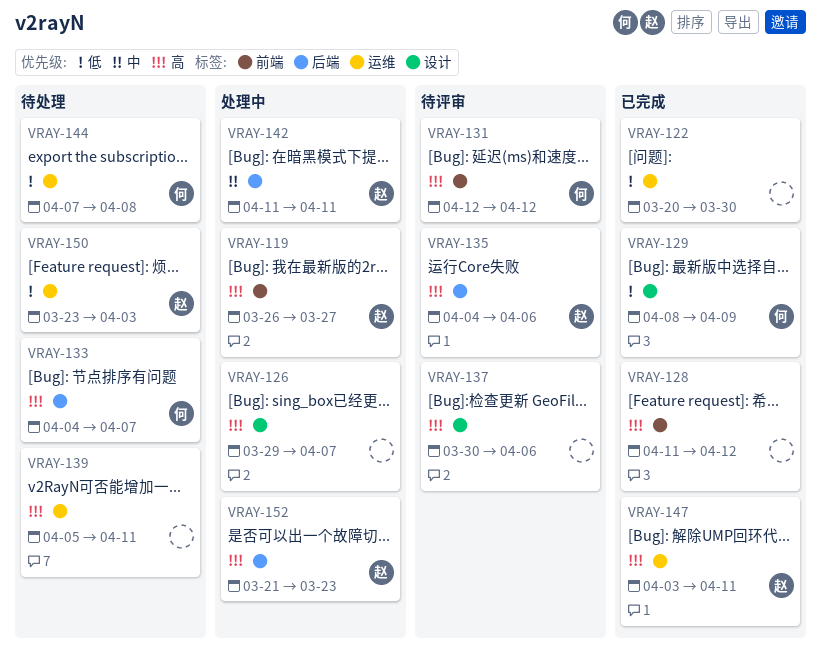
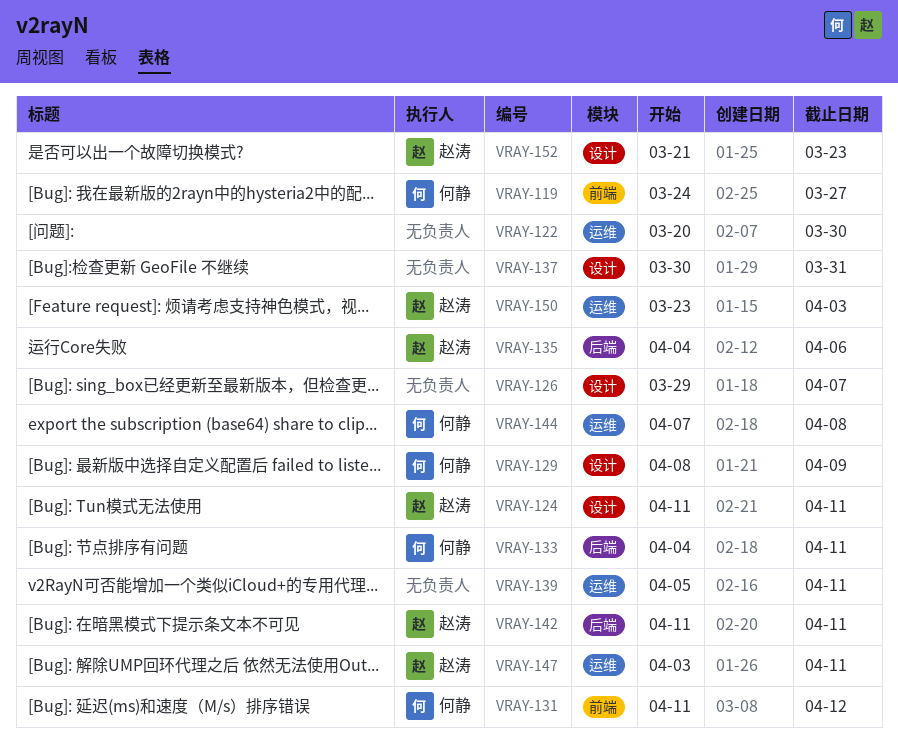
VRAY-119, owner: 赵涛 -> 何静
VRAY-119, start: Mar 26 -> Mar 24
VRAY-124: none -> present
VRAY-128: present -> none
VRAY-131, start: Apr 12 -> Apr 11
VRAY-133, due: Apr 7 -> Apr 11
VRAY-137, due: Apr 6 -> Mar 31
VRAY-152, label: 后端 -> 设计

